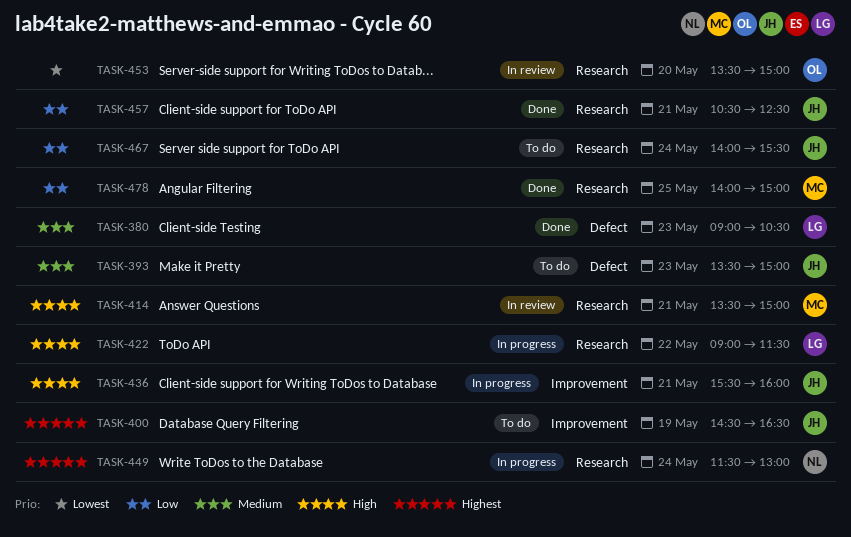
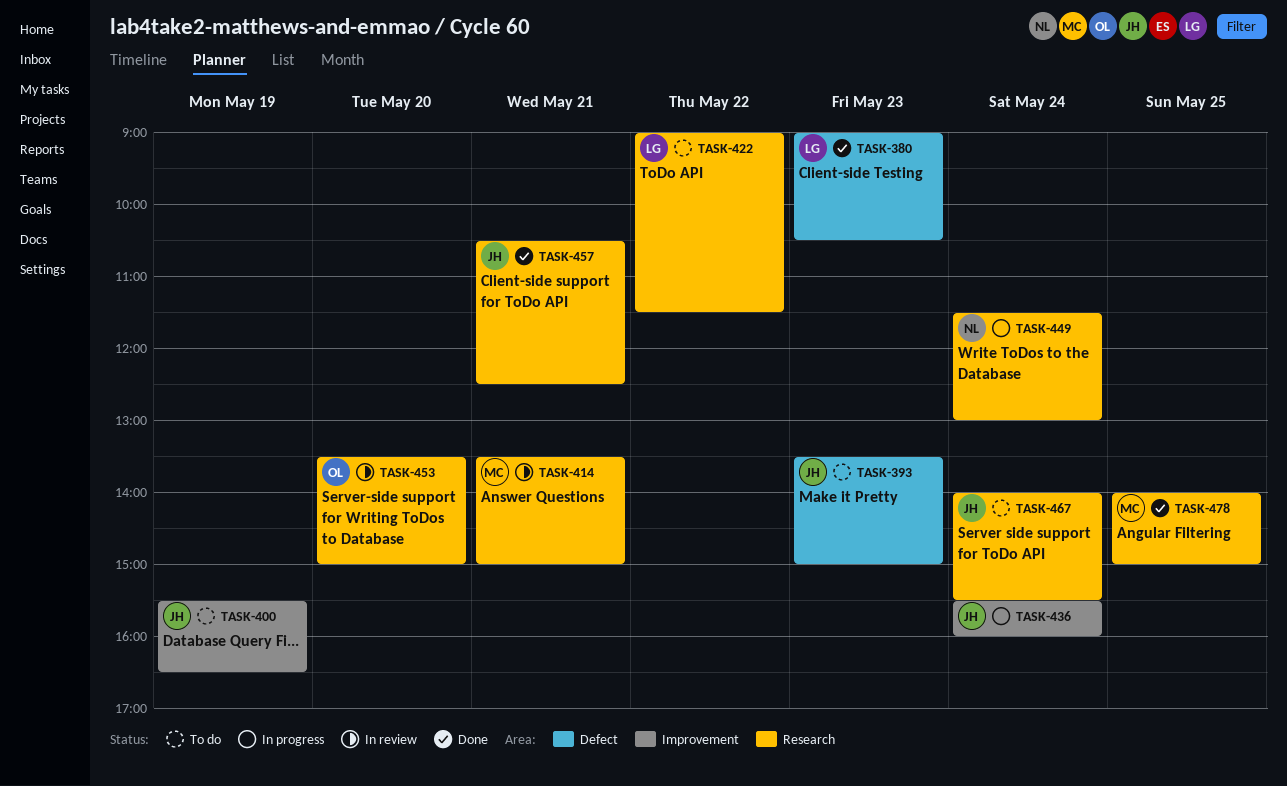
TASK-400, begins: 14:30 -> 15:30
TASK-422, status: In progress -> To do
TASK-436, day: May 21 -> May 24

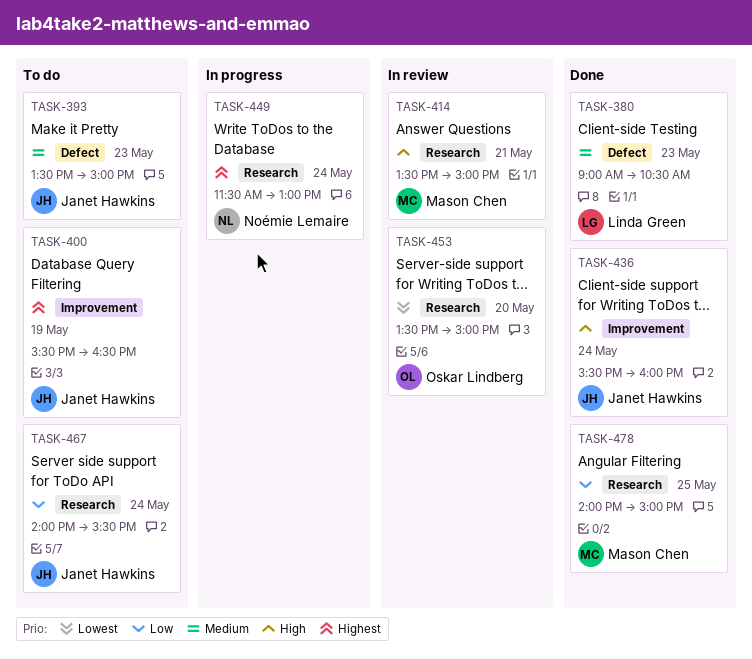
TASK-422: present -> none
TASK-436, status: In progress -> Done
TASK-457: present -> none

